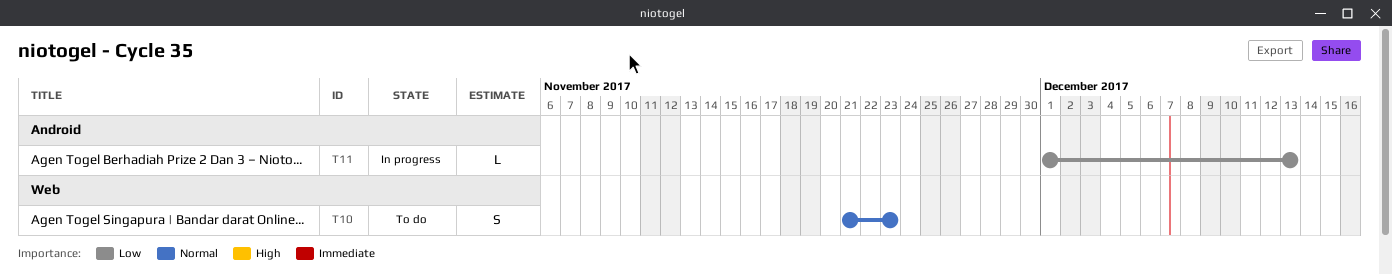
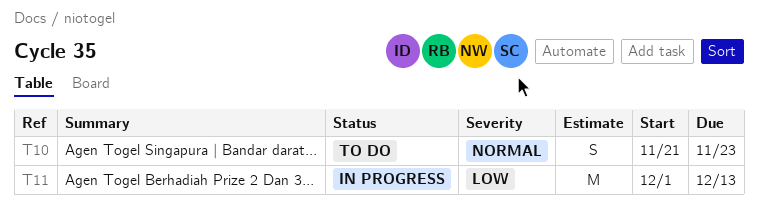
T11, estimate: L -> M

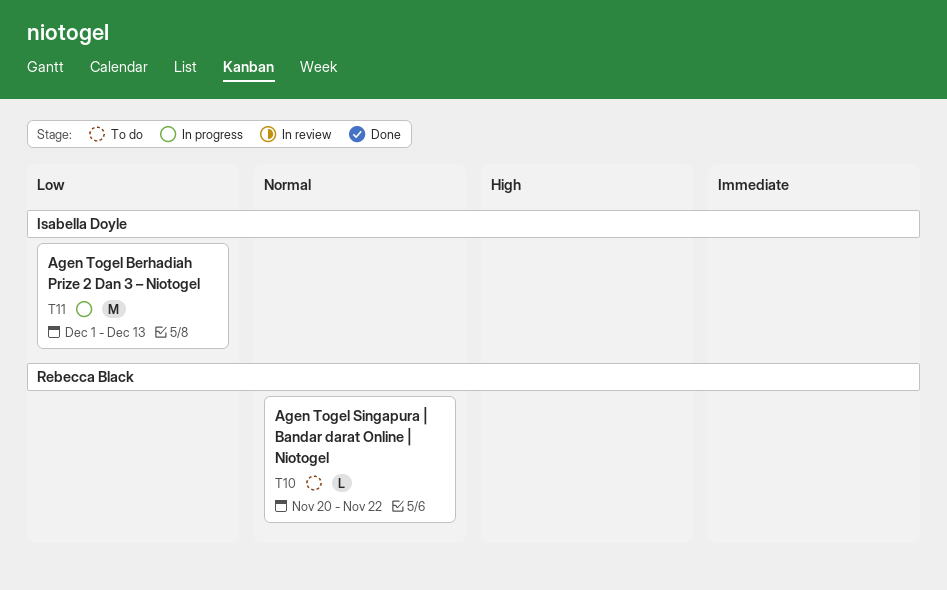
T10, estimate: S -> L
T10, start: Nov 21 -> Nov 20
T10, due: Nov 23 -> Nov 22

